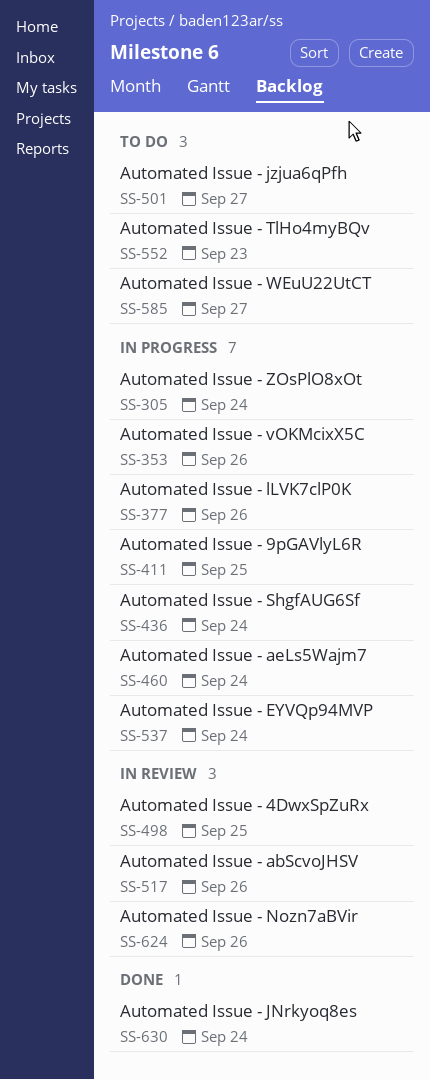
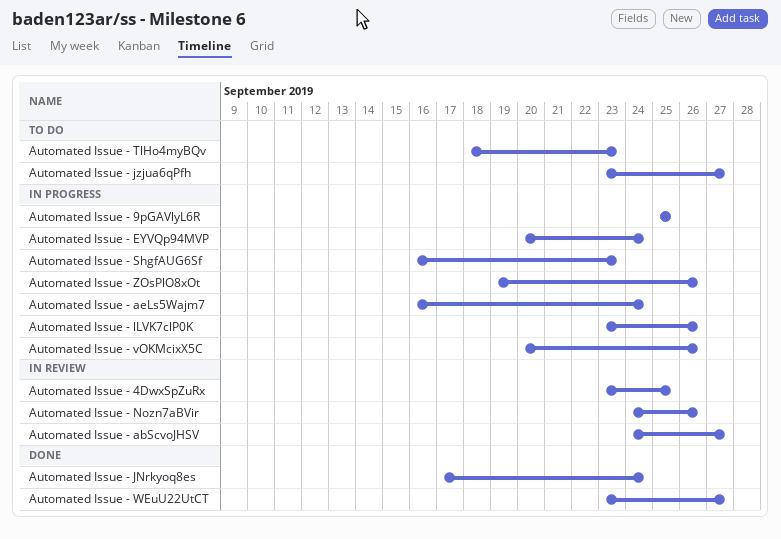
Automated Issue - abScvoJHSV, due: Sep 26 -> Sep 27
Automated Issue - ShgfAUG6Sf, due: Sep 24 -> Sep 23
Automated Issue - WEuU22UtCT, status: To do -> Done
Automated Issue - ZOsPlO8xOt, due: Sep 24 -> Sep 26

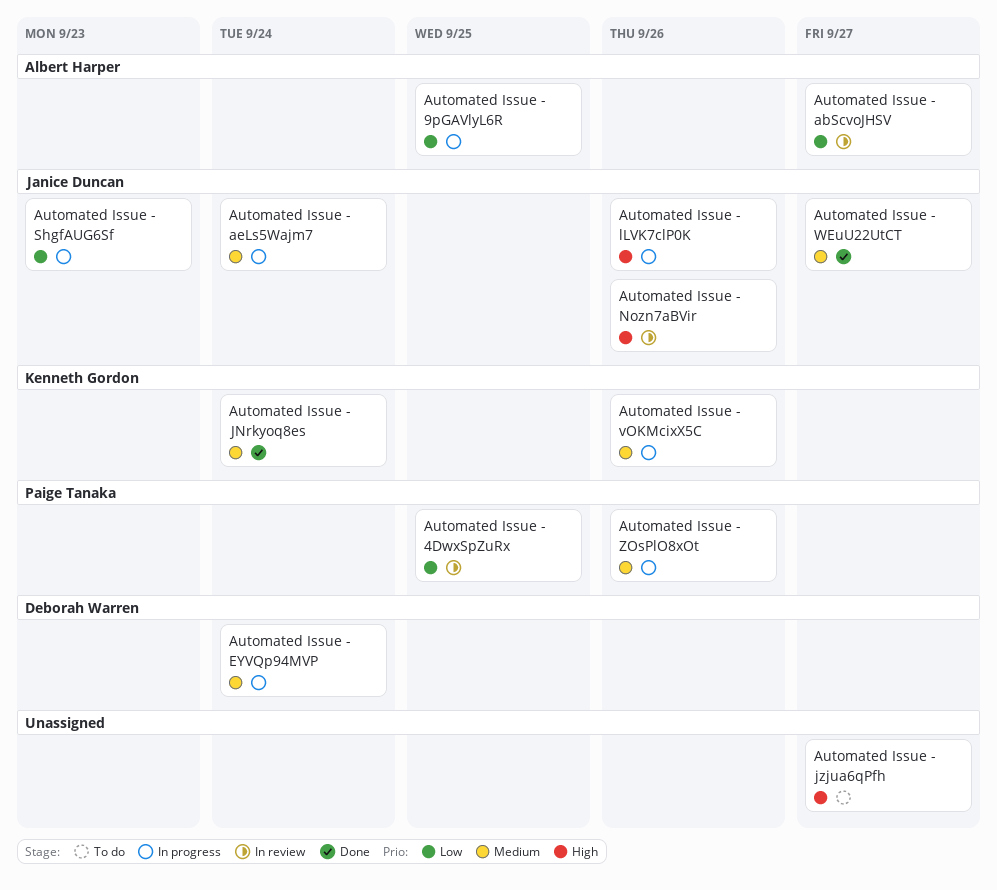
Automated Issue - TlHo4myBQv: present -> none

